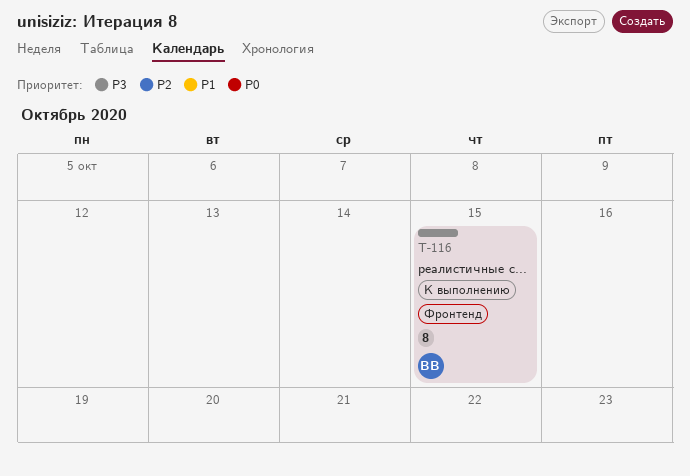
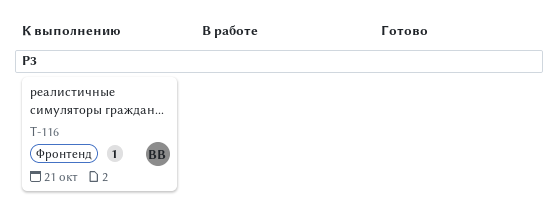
T-116, estimate: 8 -> 1
T-116, due: Oct 15 -> Oct 21

